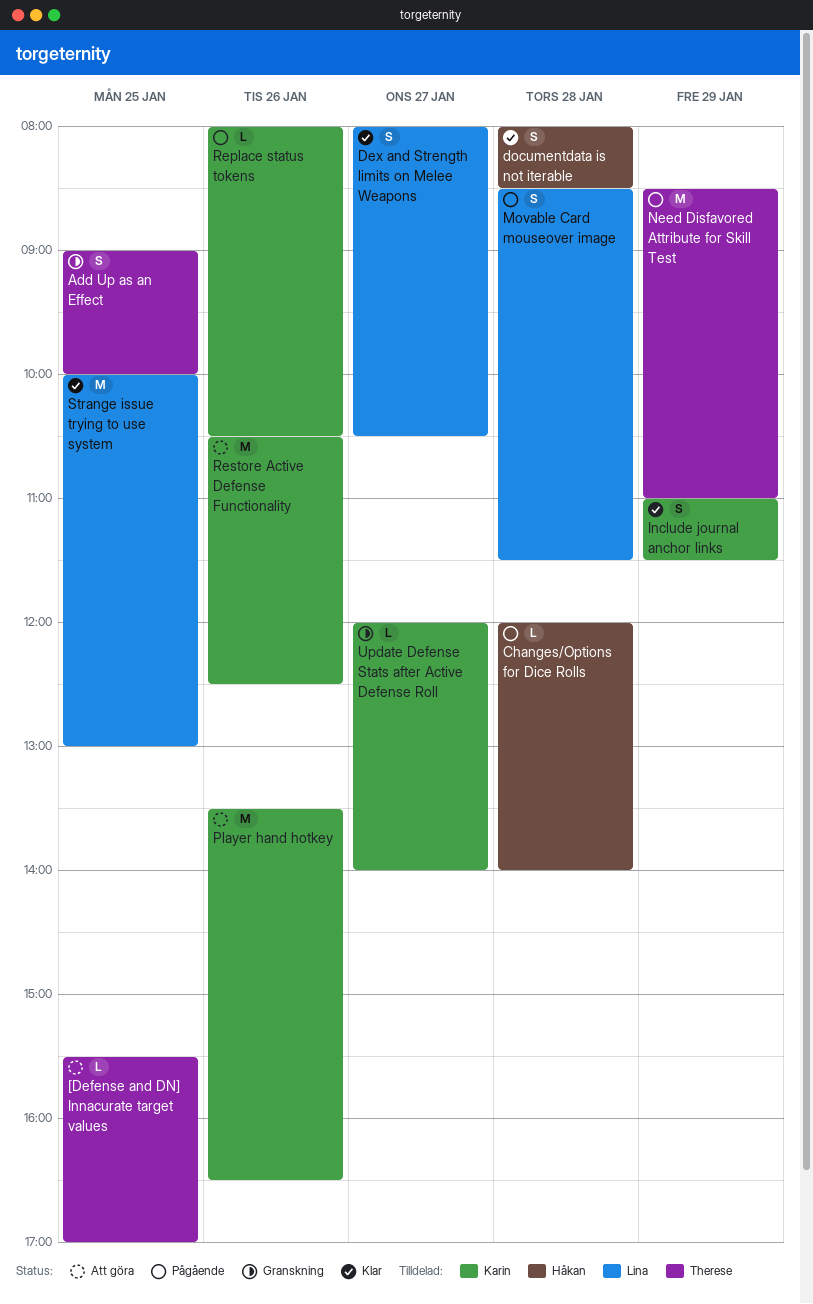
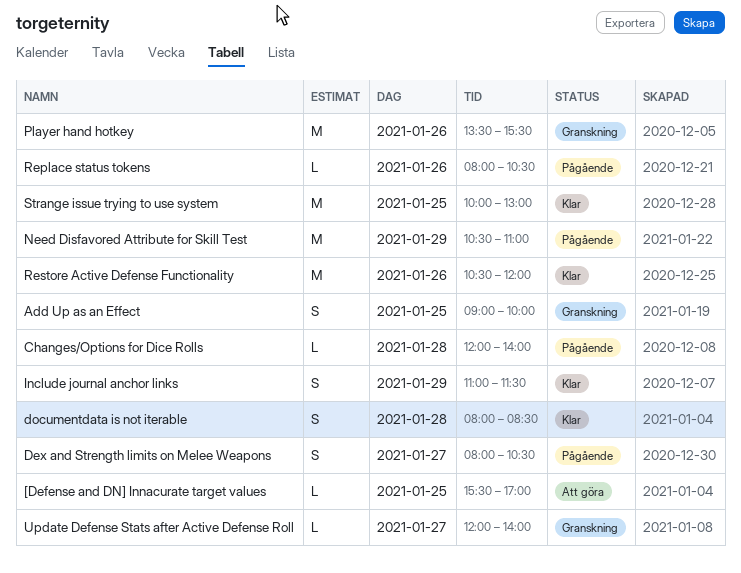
Dex and Strength limits on Melee Weapons, status: Klar -> Pågående
Movable Card mouseover image: present -> none
Need Disfavored Attribute for Skill Test, begins: 08:30 -> 10:30
Player hand hotkey, status: Att göra -> Granskning
Player hand hotkey, ends: 16:30 -> 15:30
Restore Active Defense Functionality, status: Att göra -> Klar
Restore Active Defense Functionality, ends: 12:30 -> 12:00

